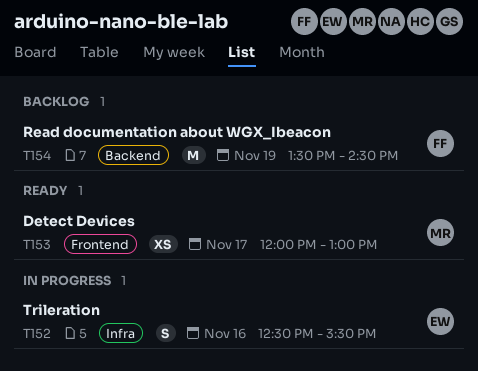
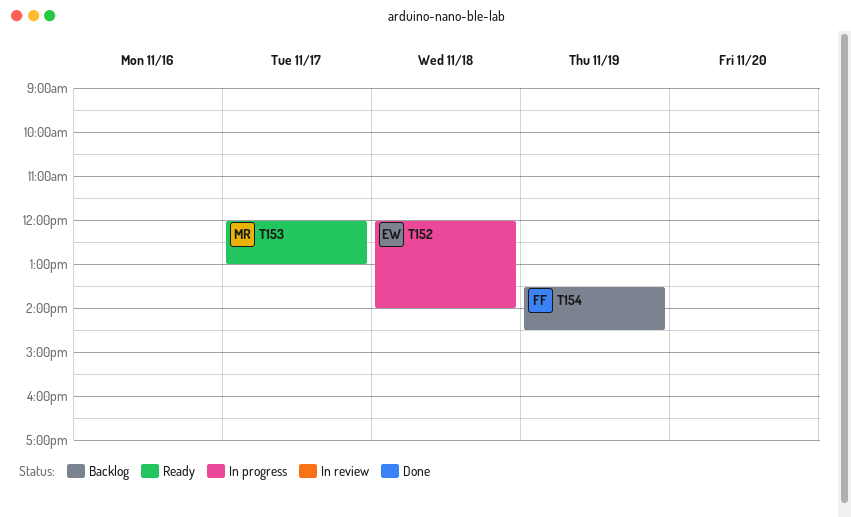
T152, day: Nov 16 -> Nov 18
T152, begins: 12:30 -> 12:00
T152, ends: 15:30 -> 14:00

